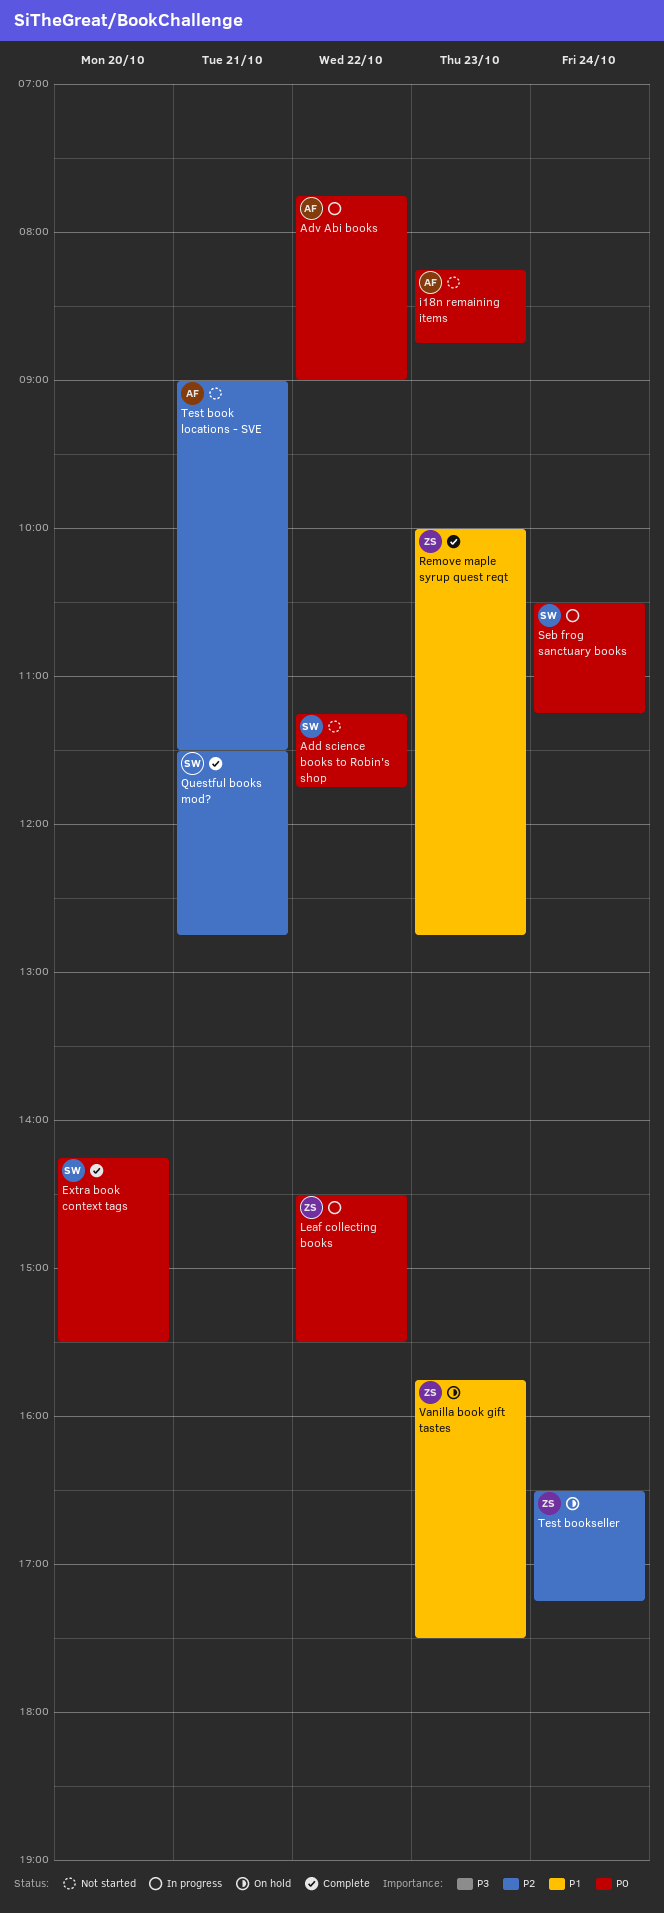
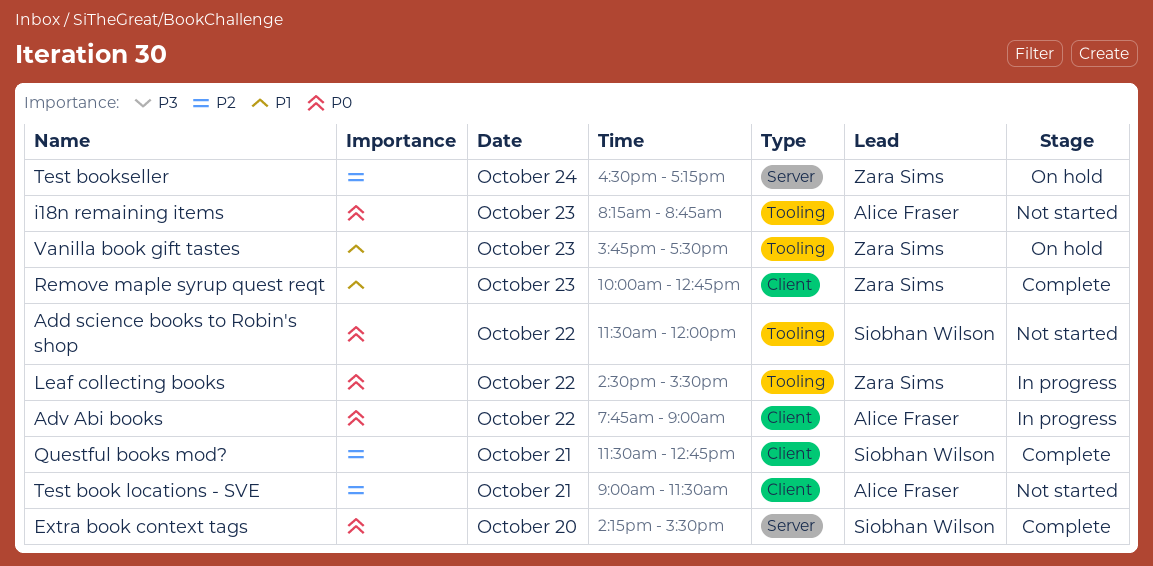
Add science books to Robin's shop, begins: 11:15 -> 11:30
Add science books to Robin's shop, ends: 11:45 -> 12:00
Seb frog sanctuary books: present -> none

